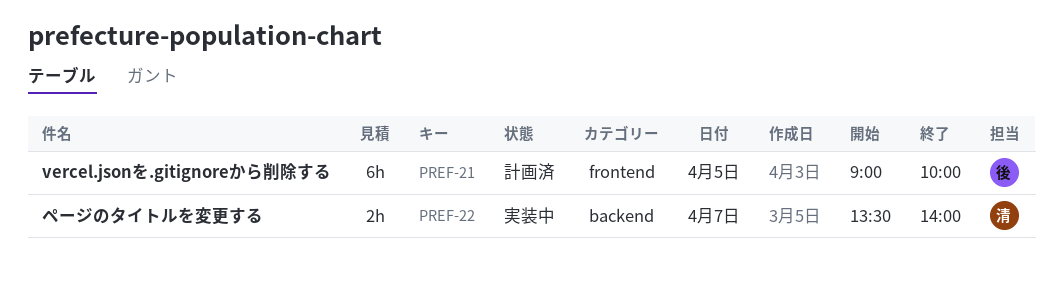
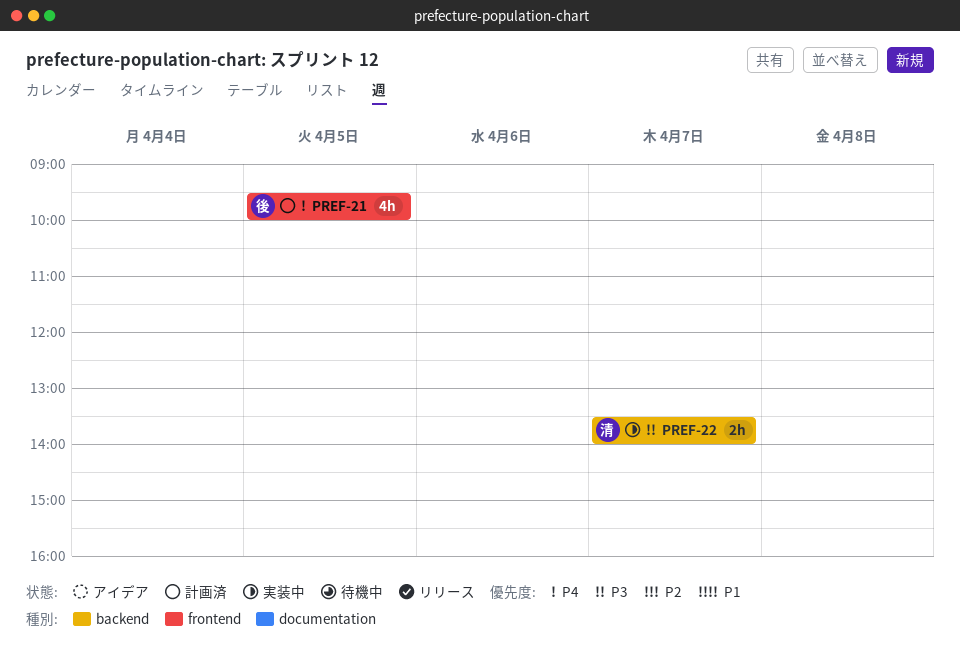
PREF-21, estimate: 6h -> 4h
PREF-21, begins: 09:00 -> 09:30

